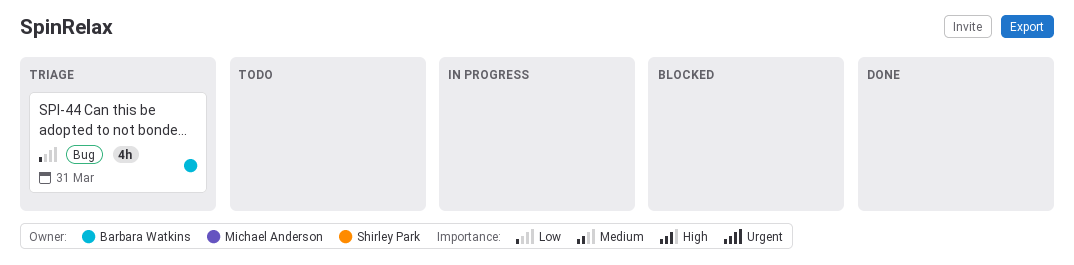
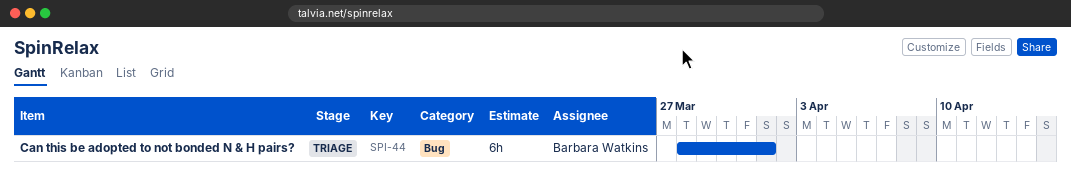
SPI-44, estimate: 4h -> 6h
SPI-44, due: Mar 31 -> Apr 1

